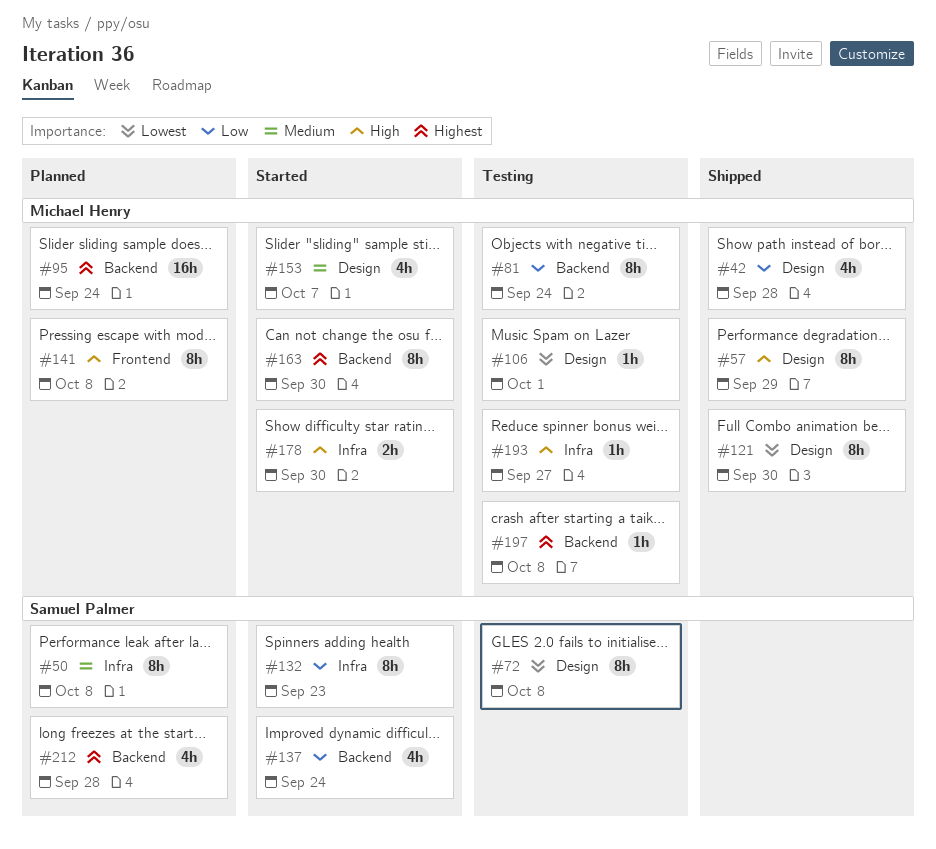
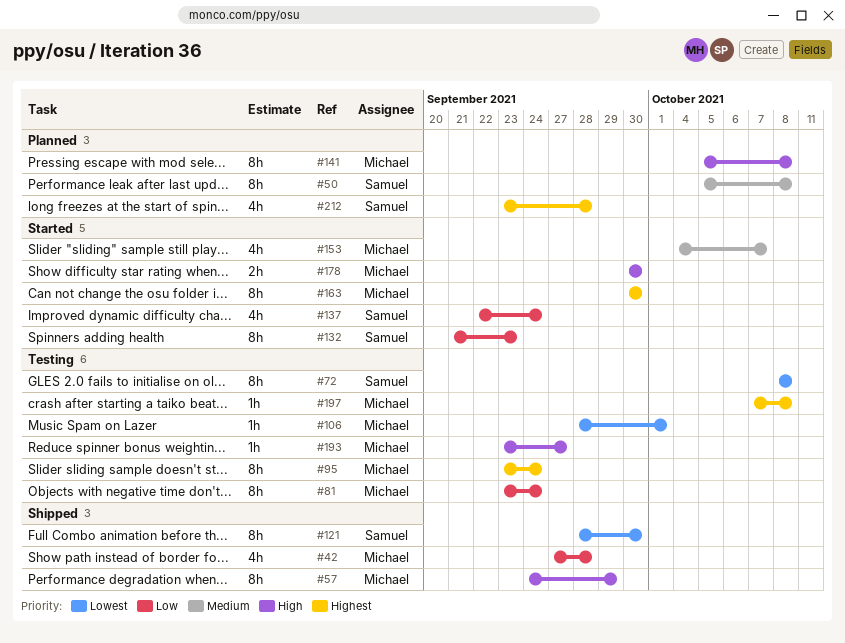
#95, status: Planned -> Testing
#95, estimate: 16h -> 8h
#121, owner: Michael Henry -> Samuel Palmer

